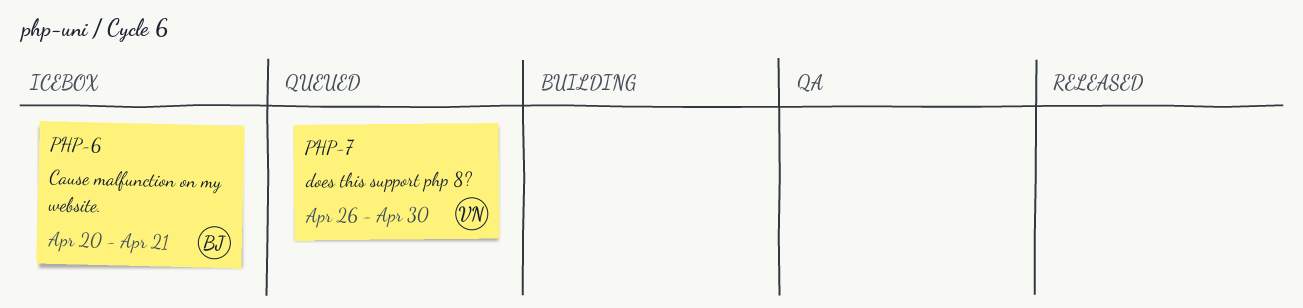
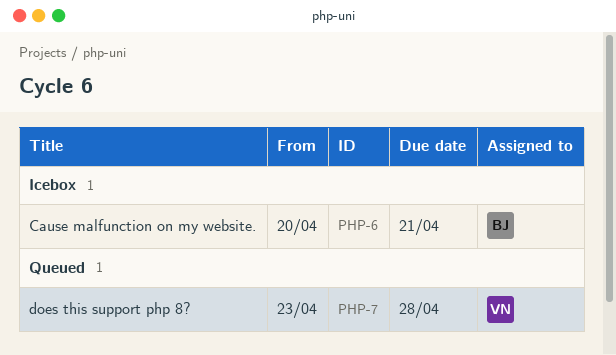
PHP-7, start: Apr 26 -> Apr 23
PHP-7, due: Apr 30 -> Apr 28

